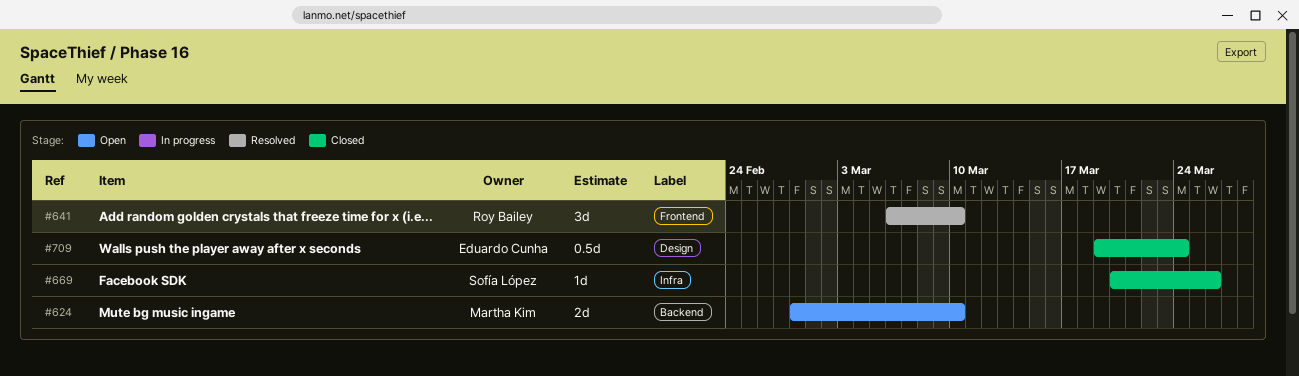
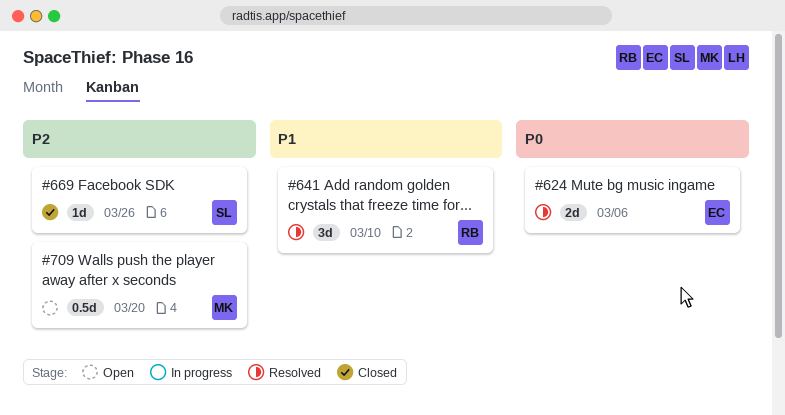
#624, status: Open -> Resolved
#624, owner: Martha Kim -> Eduardo Cunha
#624, due: Mar 10 -> Mar 6
#709, status: Closed -> Open
#709, owner: Eduardo Cunha -> Martha Kim
#709, due: Mar 24 -> Mar 20

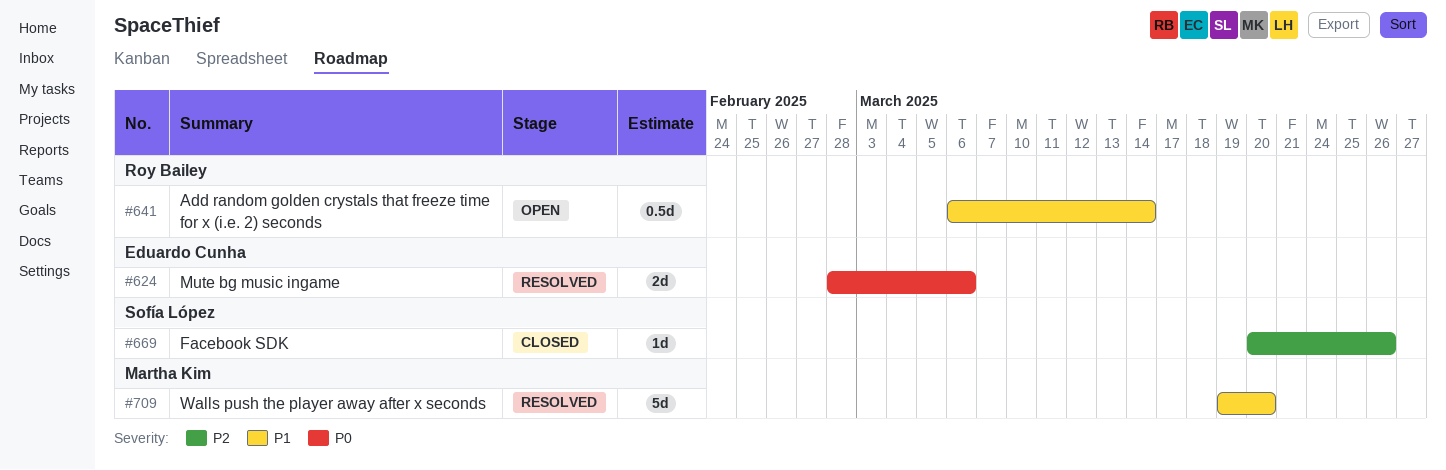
#641, status: Resolved -> Open
#641, estimate: 3d -> 0.5d
#641, due: Mar 10 -> Mar 14
#709, status: Open -> Resolved
#709, priority: P2 -> P1
#709, estimate: 0.5d -> 5d

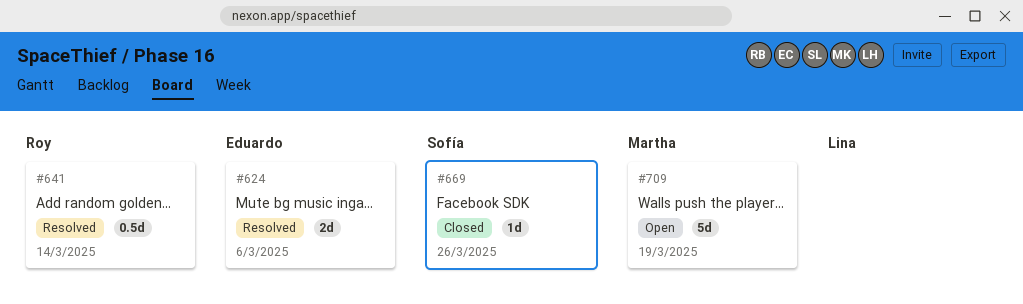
#641, status: Open -> Resolved
#709, status: Resolved -> Open
#709, due: Mar 20 -> Mar 19

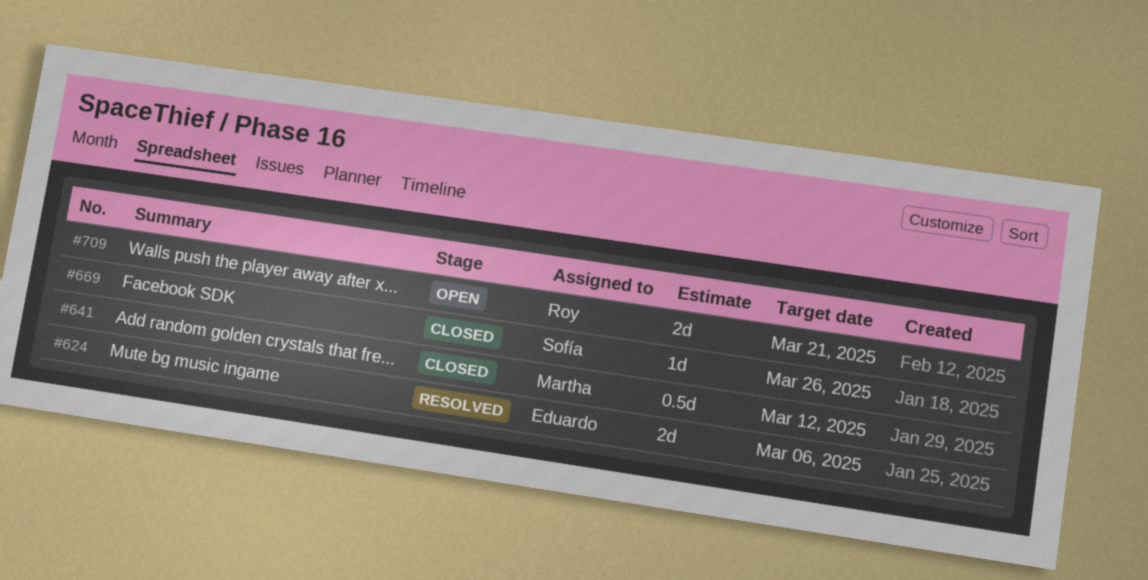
#641, status: Resolved -> Closed
#641, owner: Roy -> Martha
#641, due: Mar 14 -> Mar 12
#709, owner: Martha -> Roy
#709, estimate: 5d -> 2d
#709, due: Mar 19 -> Mar 21

